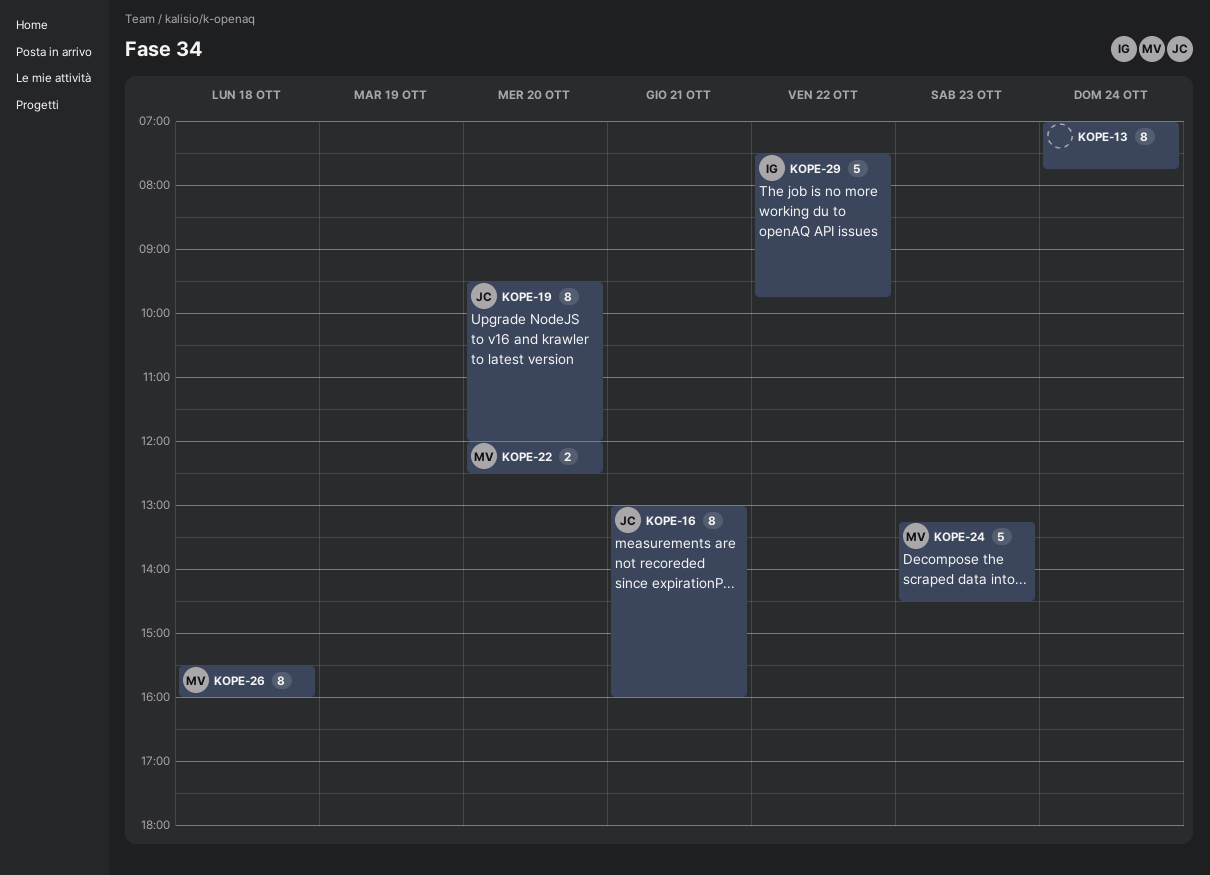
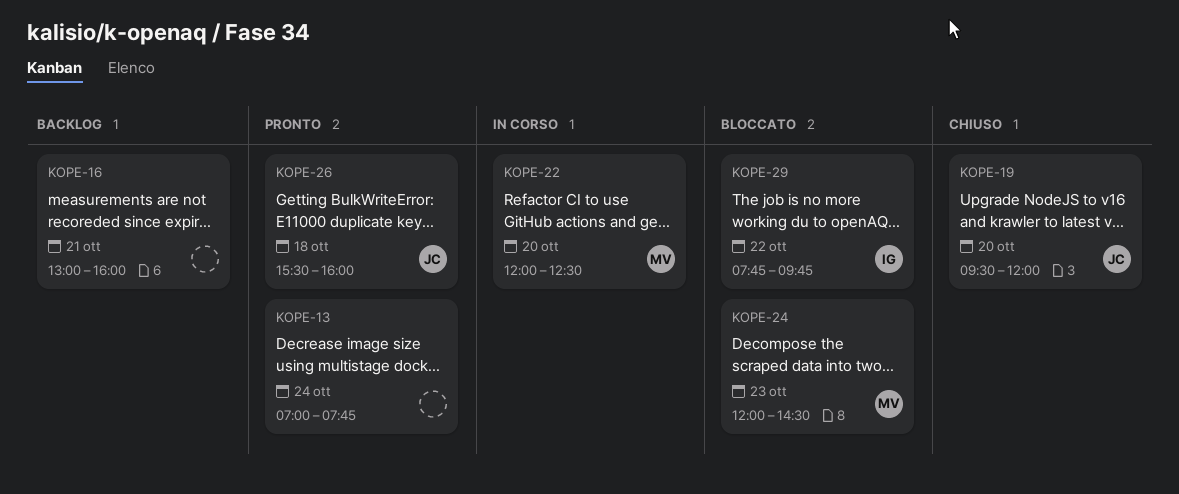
KOPE-16, owner: JC -> none
KOPE-24, begins: 13:15 -> 12:00
KOPE-26, owner: MV -> JC
KOPE-29, begins: 07:30 -> 07:45

